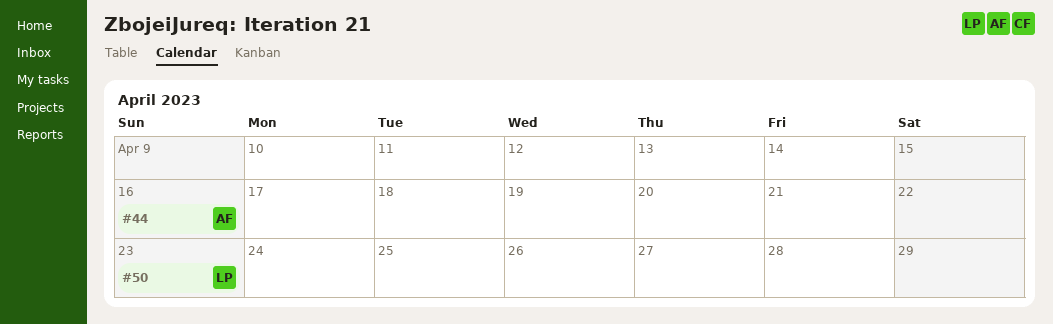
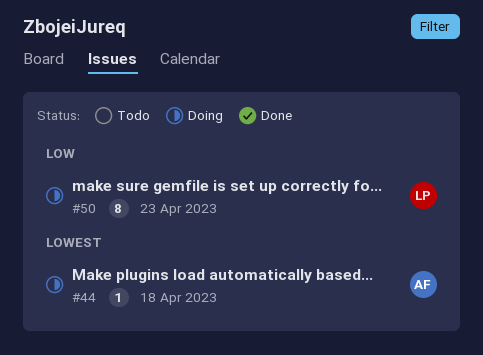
#44, due: Apr 16 -> Apr 18

